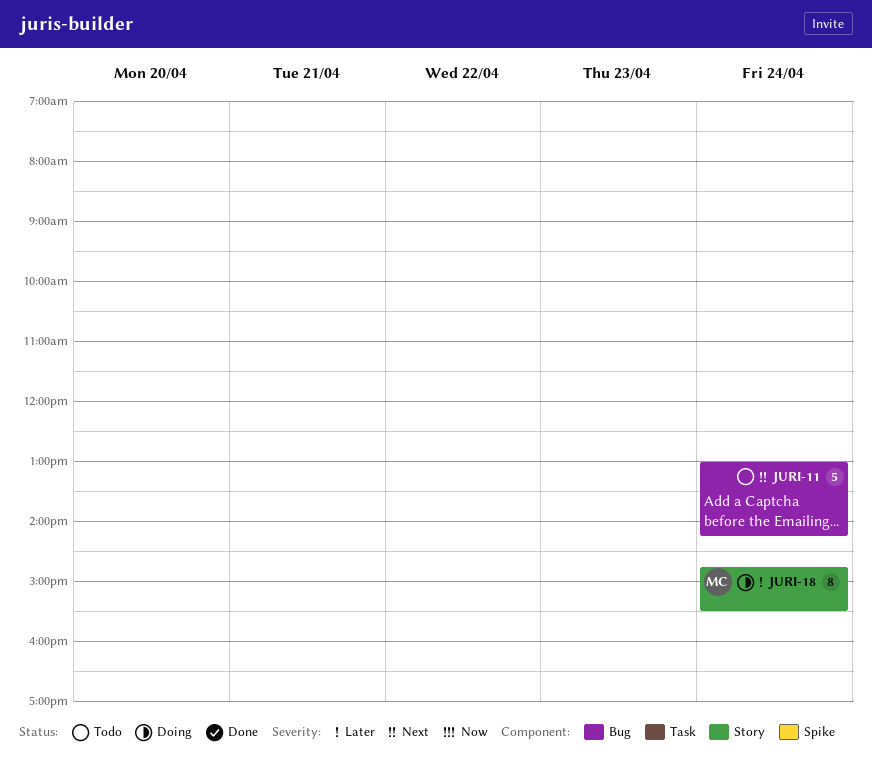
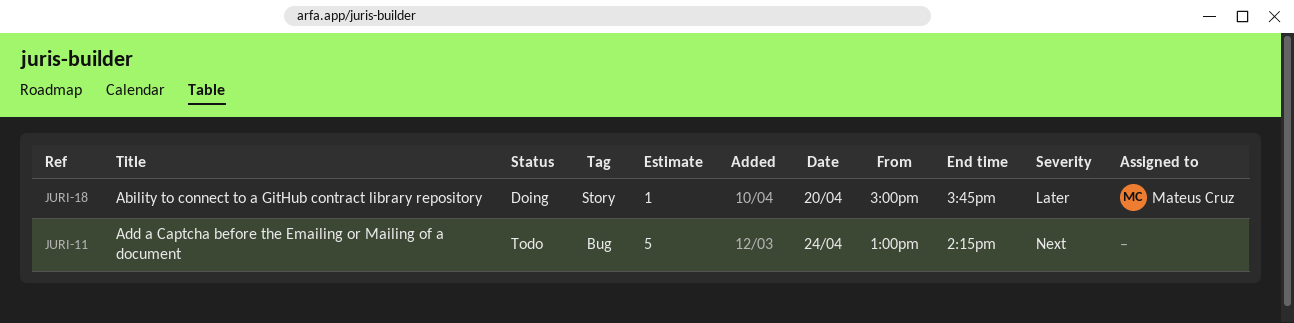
JURI-18, estimate: 8 -> 1
JURI-18, day: Apr 24 -> Apr 20
JURI-18, begins: 14:45 -> 15:00
JURI-18, ends: 15:30 -> 15:45

